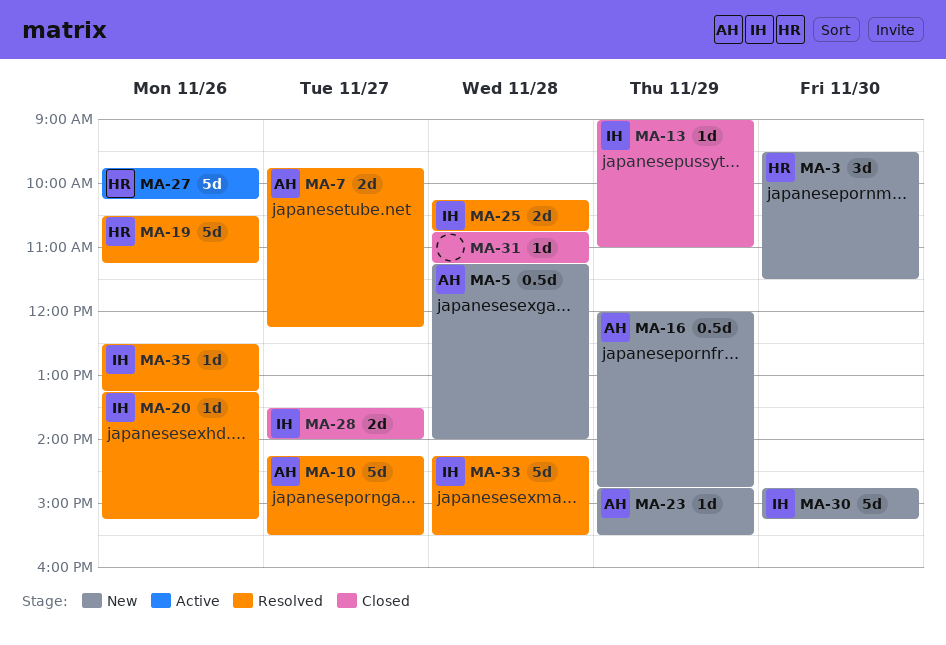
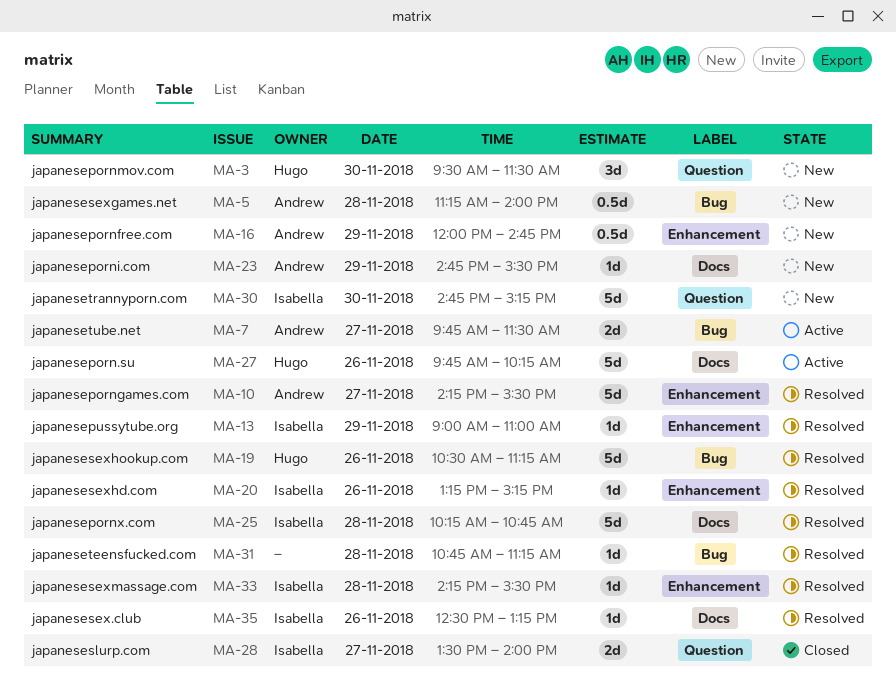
MA-7, status: Resolved -> Active
MA-7, ends: 12:15 -> 11:30
MA-13, status: Closed -> Resolved
MA-25, estimate: 2d -> 5d
MA-31, status: Closed -> Resolved
MA-33, estimate: 5d -> 1d

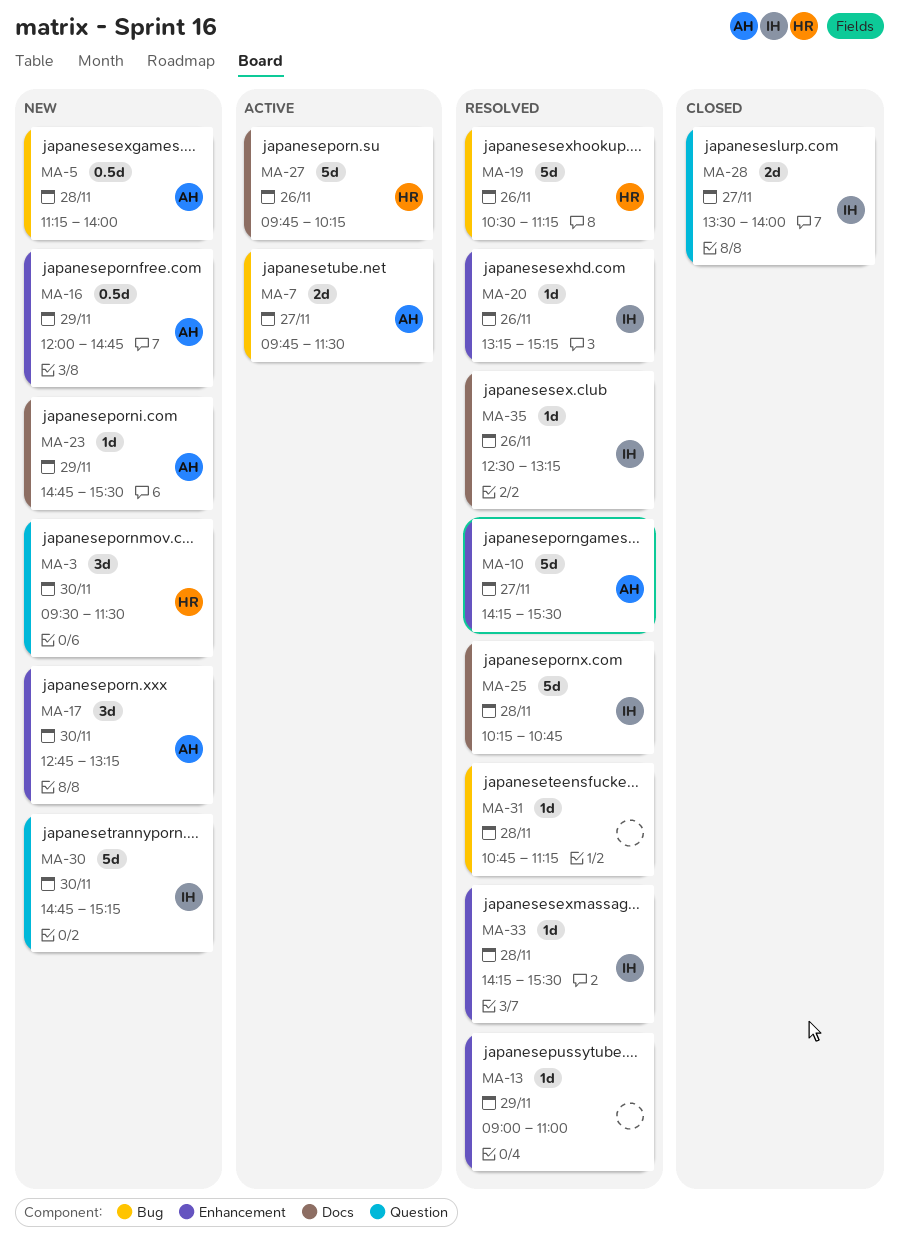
MA-13, owner: Isabella -> none
MA-17: none -> present

